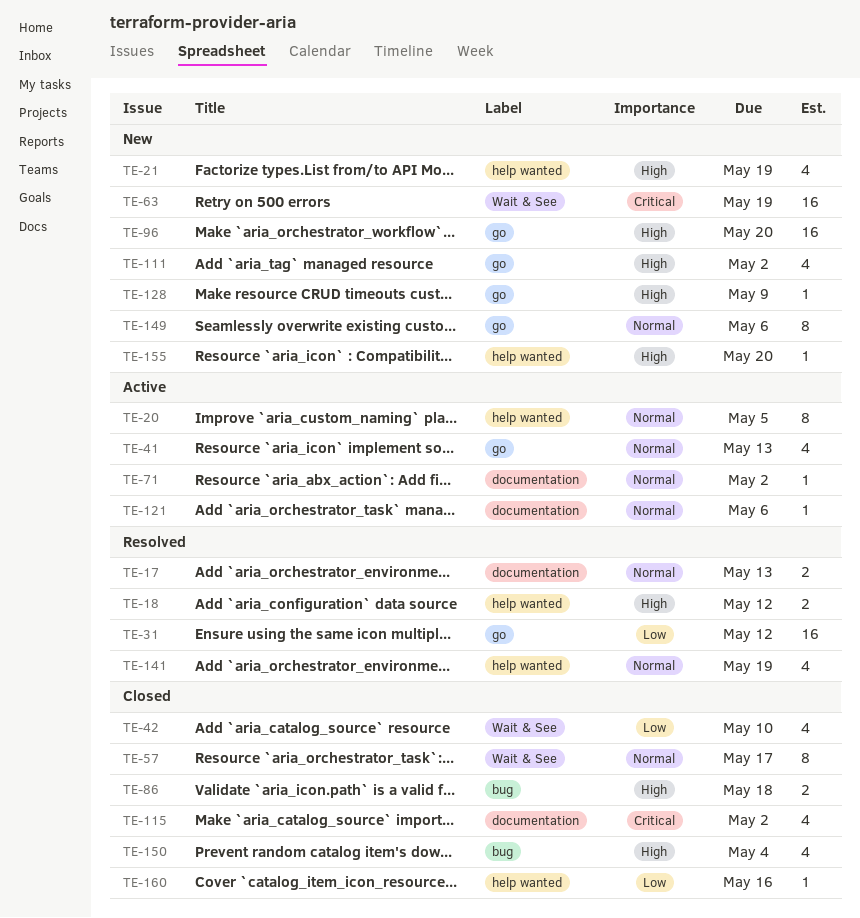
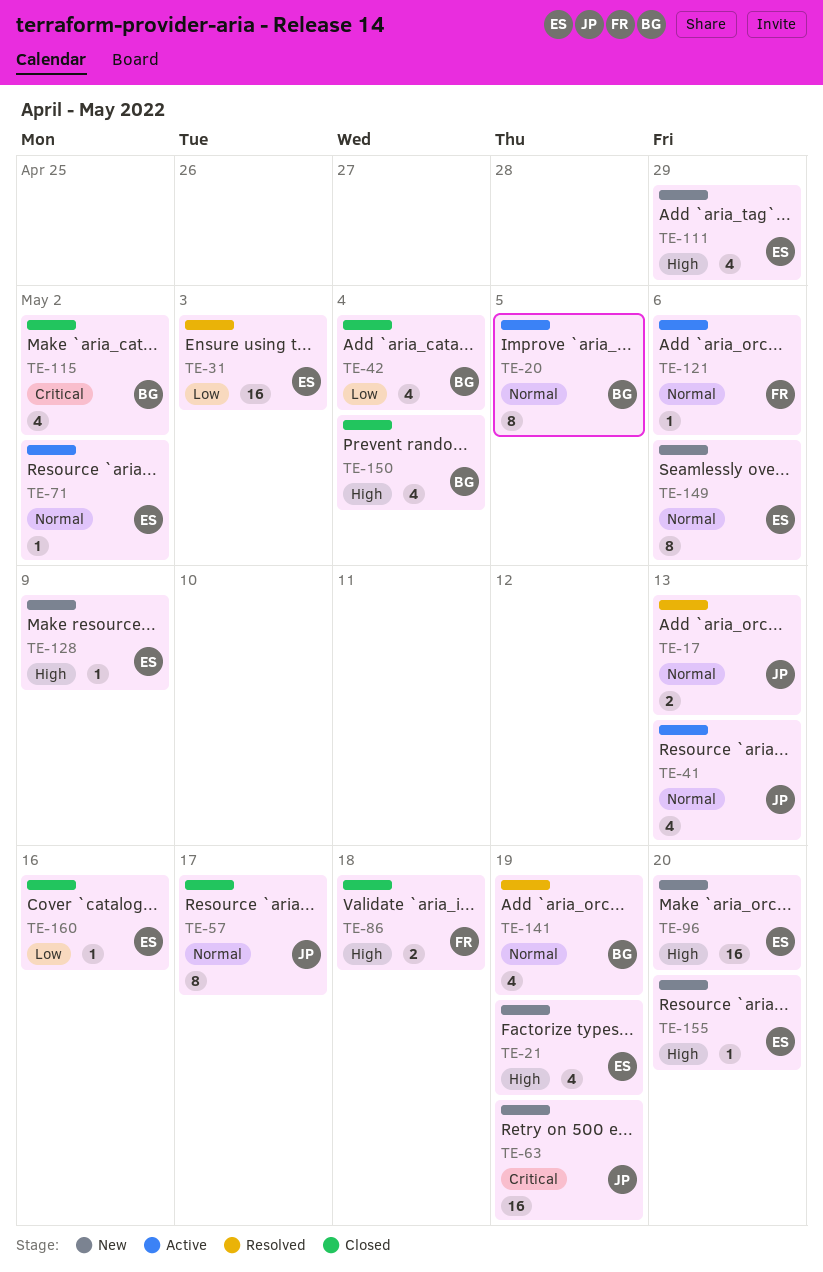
TE-18: present -> none
TE-31, due: May 12 -> May 3
TE-42, due: May 10 -> May 4
TE-111, due: May 2 -> Apr 29

